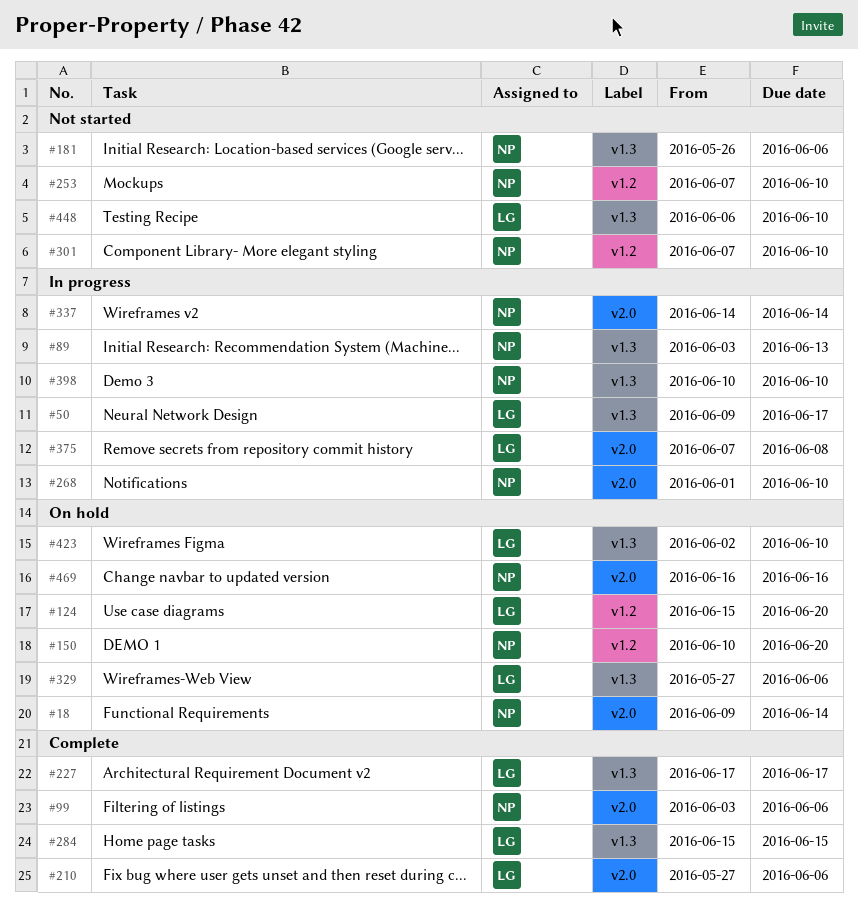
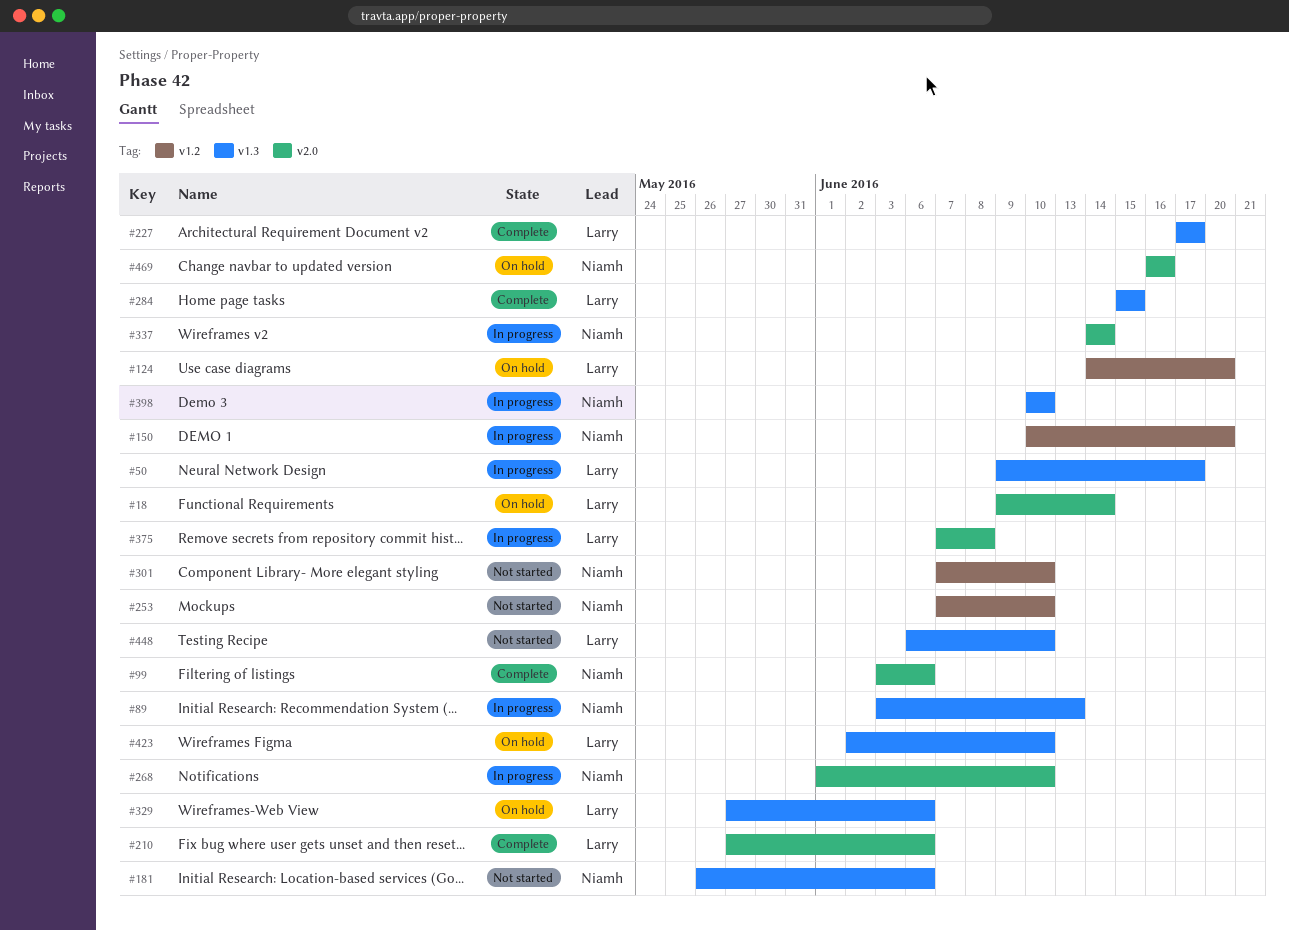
#18, owner: Niamh -> Larry
#124, start: Jun 15 -> Jun 14
#150, status: On hold -> In progress

